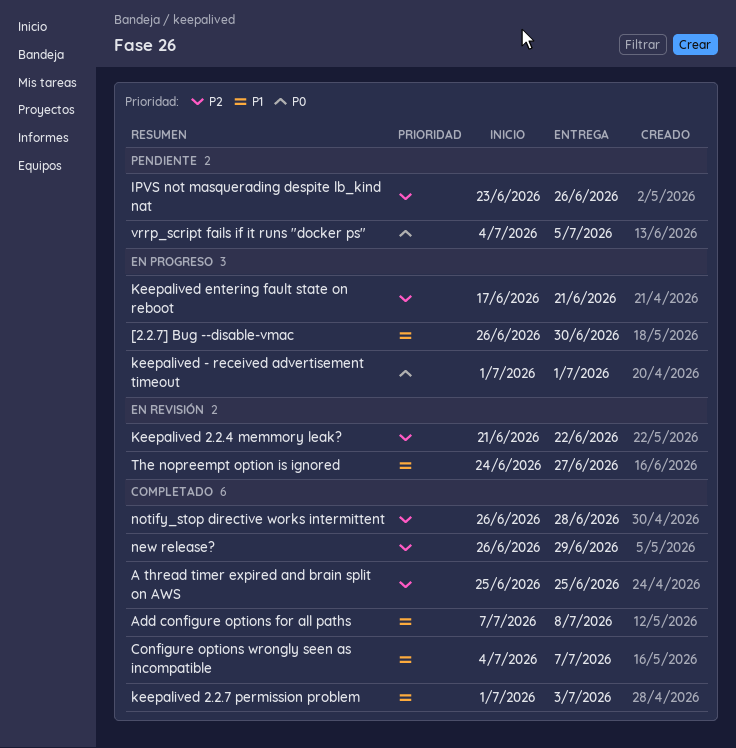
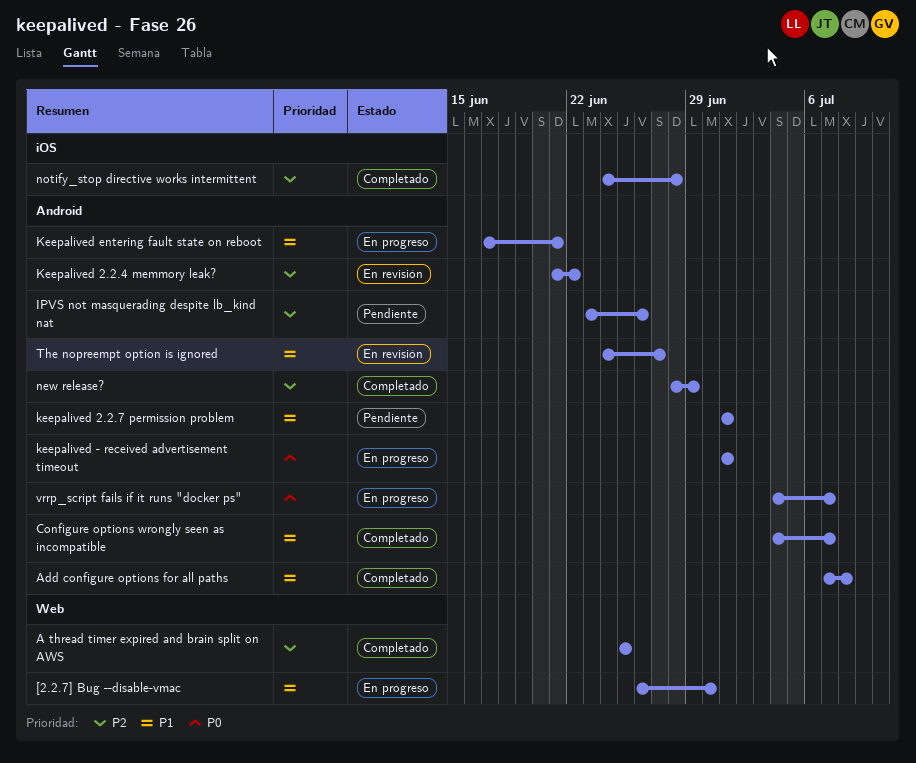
keepalived 2.2.7 permission problem, status: Completado -> Pendiente
keepalived 2.2.7 permission problem, due: Jul 3 -> Jul 1
Keepalived entering fault state on reboot, priority: P2 -> P1
new release?, start: Jun 26 -> Jun 28
notify_stop directive works intermittent, start: Jun 26 -> Jun 24
vrrp_script fails if it runs "docker ps", status: Pendiente -> En progreso
vrrp_script fails if it runs "docker ps", due: Jul 5 -> Jul 7

